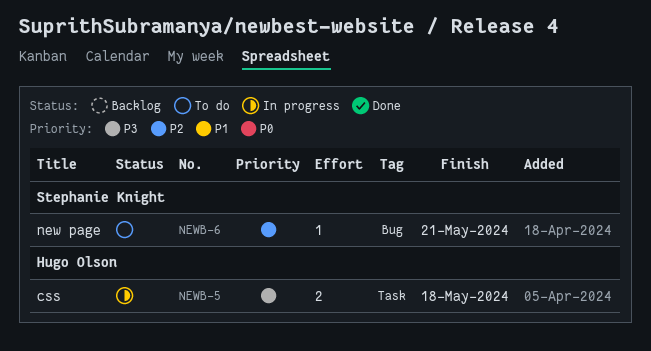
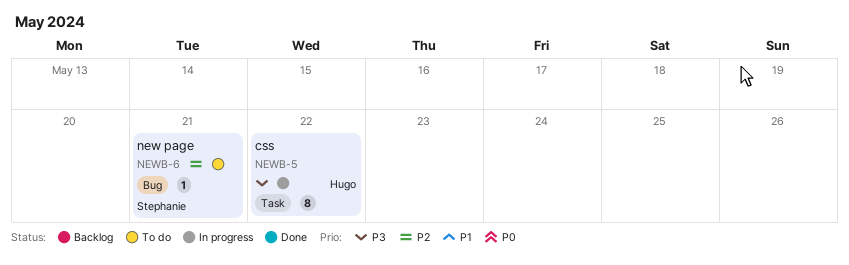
NEWB-5, estimate: 2 -> 8
NEWB-5, due: May 18 -> May 22

